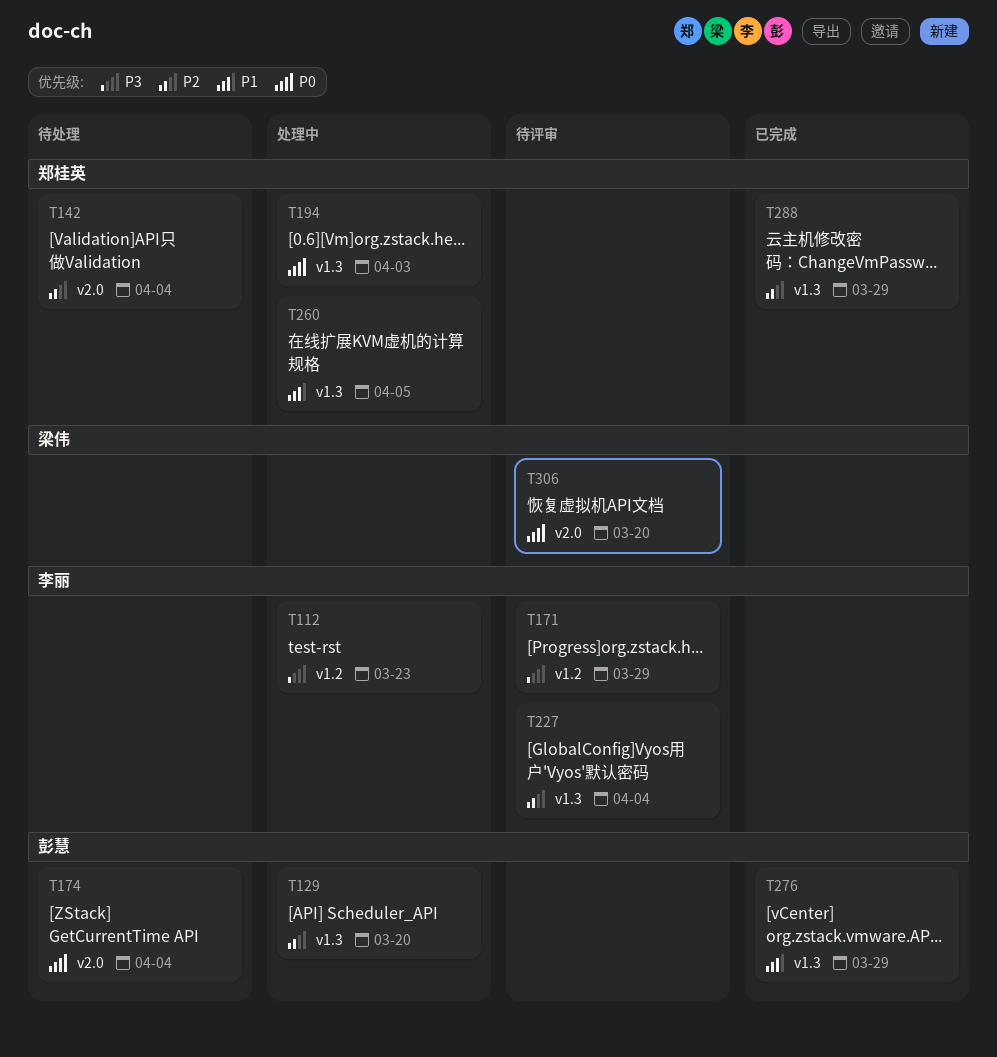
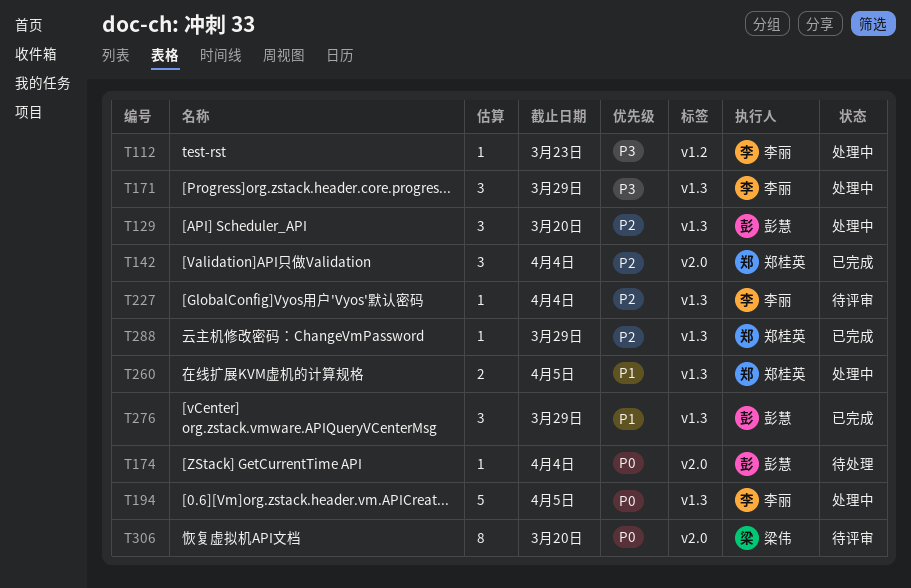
T142, status: 待处理 -> 已完成
T171, status: 待评审 -> 处理中
T171, label: v1.2 -> v1.3
T194, owner: 郑桂英 -> 李丽
T194, due: Apr 3 -> Apr 5

